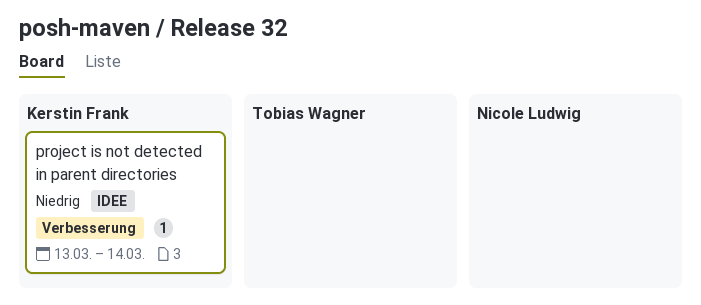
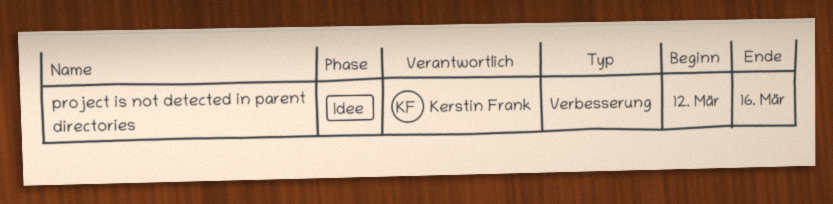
project is not detected in parent directories, start: Mar 13 -> Mar 12
project is not detected in parent directories, due: Mar 14 -> Mar 16

